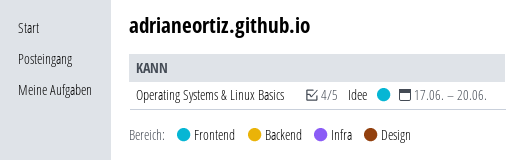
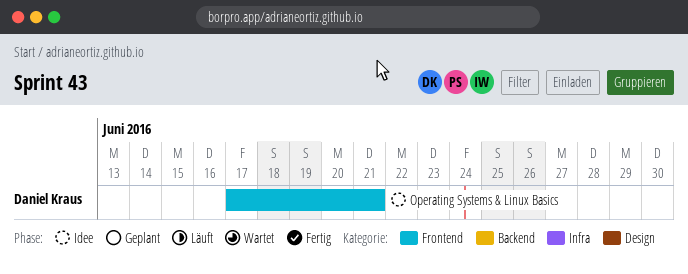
Operating Systems & Linux Basics, due: Jun 20 -> Jun 21

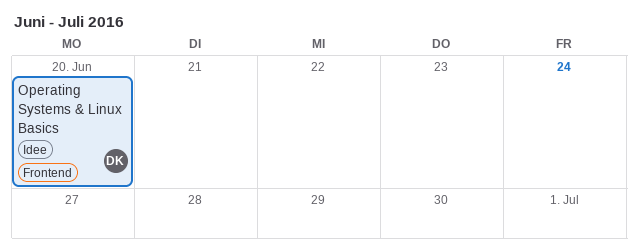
Operating Systems & Linux Basics, due: Jun 21 -> Jun 20

